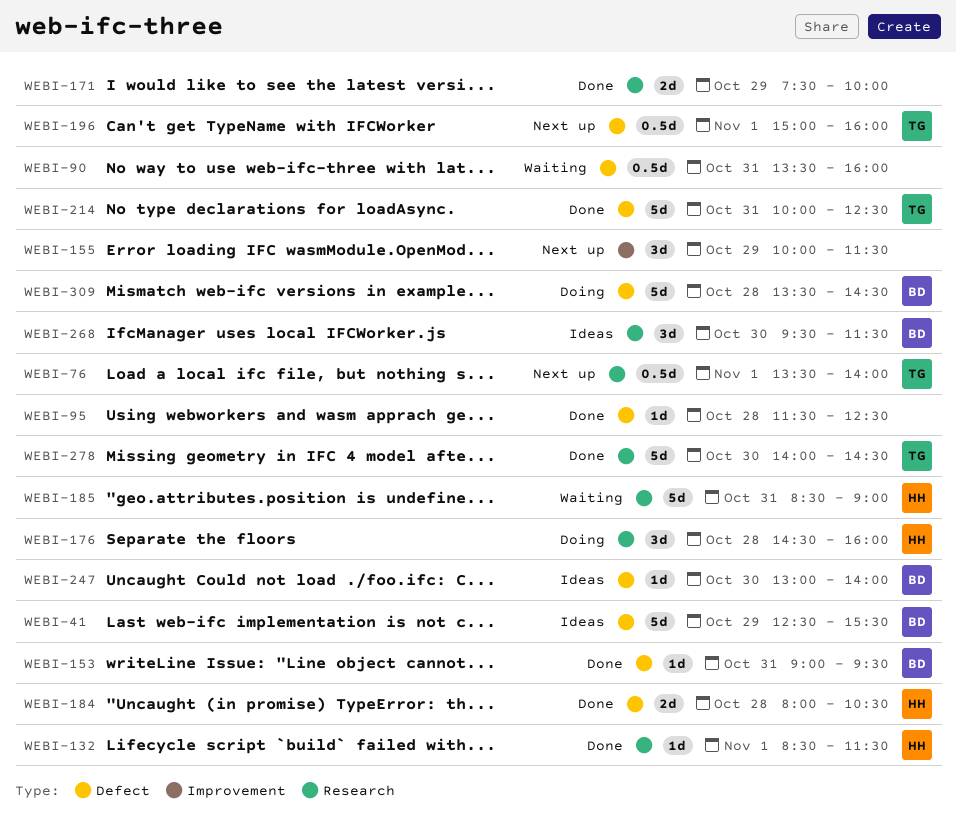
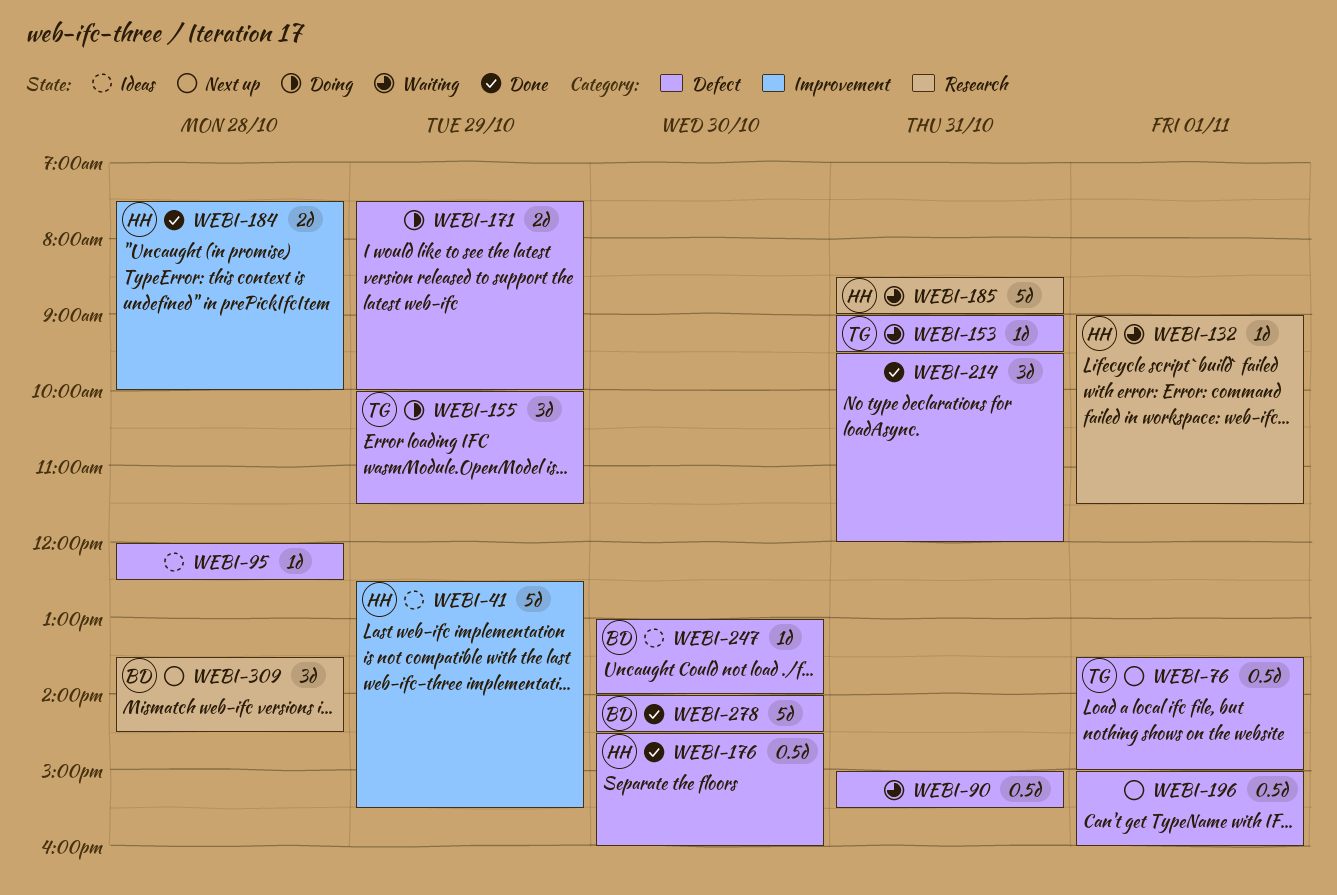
WEBI-41, owner: BD -> HH
WEBI-41, label: Defect -> Improvement
WEBI-76, label: Research -> Defect
WEBI-76, ends: 14:00 -> 15:00
WEBI-90, begins: 13:30 -> 15:00
WEBI-90, ends: 16:00 -> 15:30
WEBI-95, status: Done -> Ideas
WEBI-95, begins: 11:30 -> 12:00
WEBI-132, status: Done -> Waiting
WEBI-132, begins: 08:30 -> 09:00
WEBI-153, status: Done -> Waiting
WEBI-153, owner: BD -> TG
WEBI-155, status: Next up -> Doing
WEBI-155, owner: none -> TG
WEBI-155, label: Improvement -> Defect
WEBI-171, status: Done -> Doing
WEBI-171, label: Research -> Defect
WEBI-176, status: Doing -> Done
WEBI-176, label: Research -> Defect
WEBI-176, estimate: 3d -> 0.5d
WEBI-176, day: Oct 28 -> Oct 30
WEBI-184, label: Defect -> Improvement
WEBI-184, begins: 08:00 -> 07:30
WEBI-184, ends: 10:30 -> 10:00
WEBI-196, owner: TG -> none
WEBI-214, owner: TG -> none
WEBI-214, estimate: 5d -> 3d
WEBI-214, begins: 10:00 -> 09:30
WEBI-214, ends: 12:30 -> 12:00
WEBI-268: present -> none
WEBI-278, owner: TG -> BD
WEBI-278, label: Research -> Defect
WEBI-309, status: Doing -> Next up
WEBI-309, label: Defect -> Research
WEBI-309, estimate: 5d -> 3d

